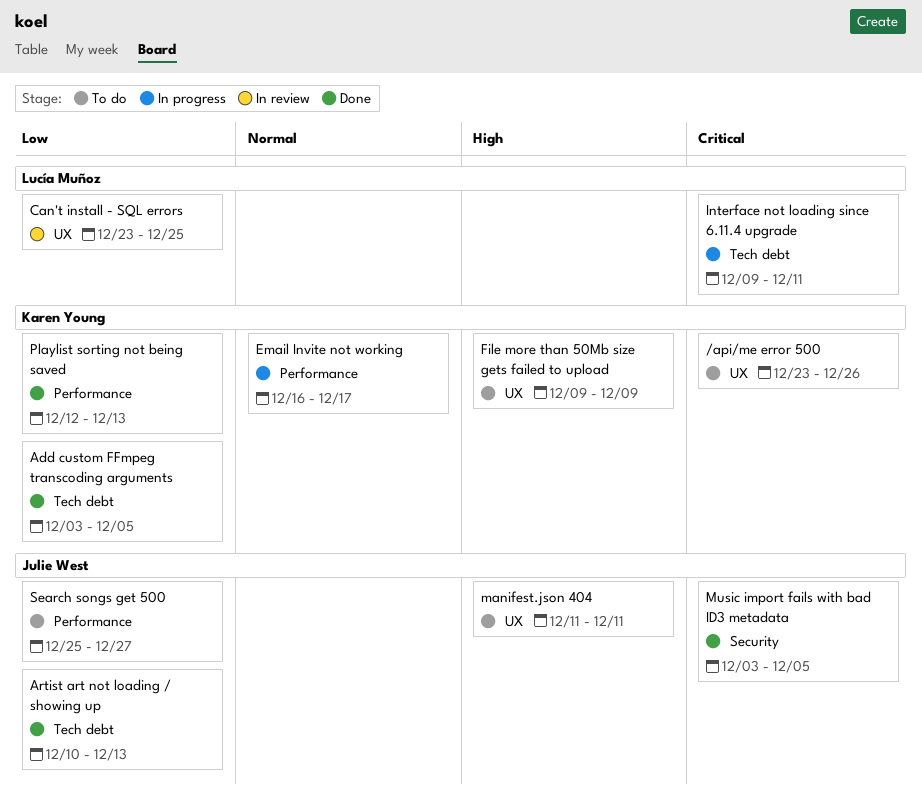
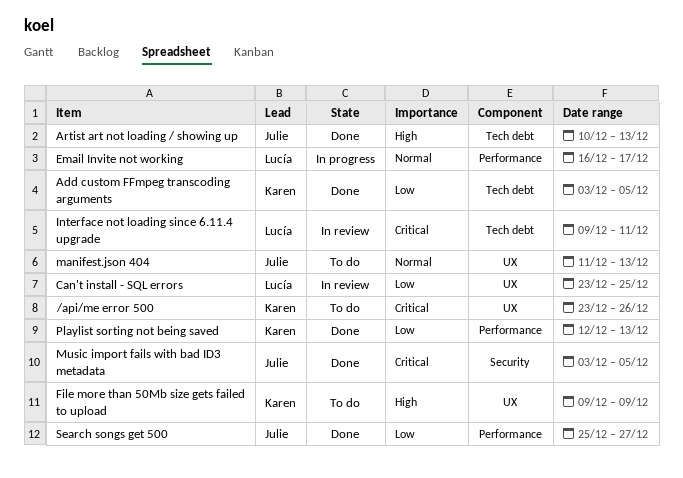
Artist art not loading / showing up, priority: Low -> High
Email Invite not working, owner: Karen Young -> Lucía Muñoz
Interface not loading since 6.11.4 upgrade, status: In progress -> In review
manifest.json 404, priority: High -> Normal
manifest.json 404, due: Dec 11 -> Dec 13
Search songs get 500, status: To do -> Done

